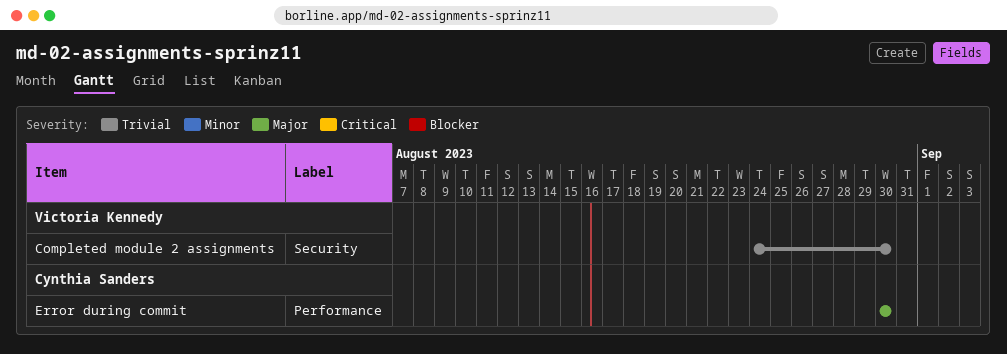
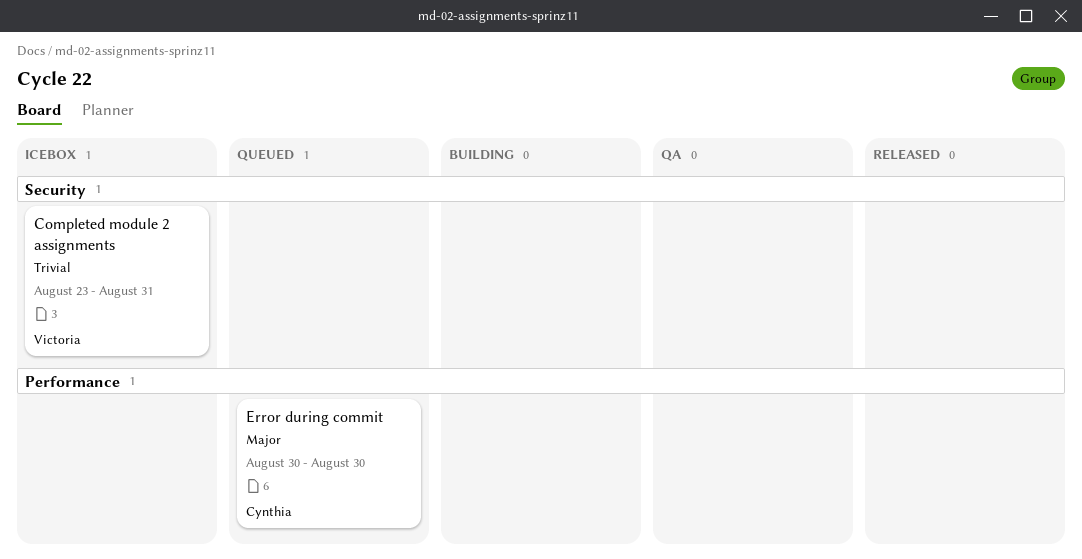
Completed module 2 assignments, start: Aug 24 -> Aug 23
Completed module 2 assignments, due: Aug 30 -> Aug 31

